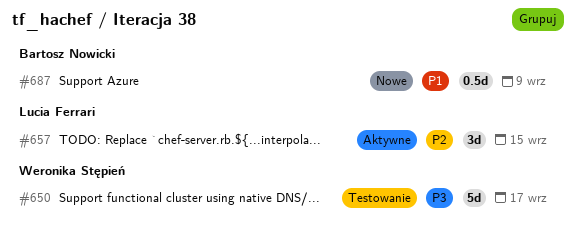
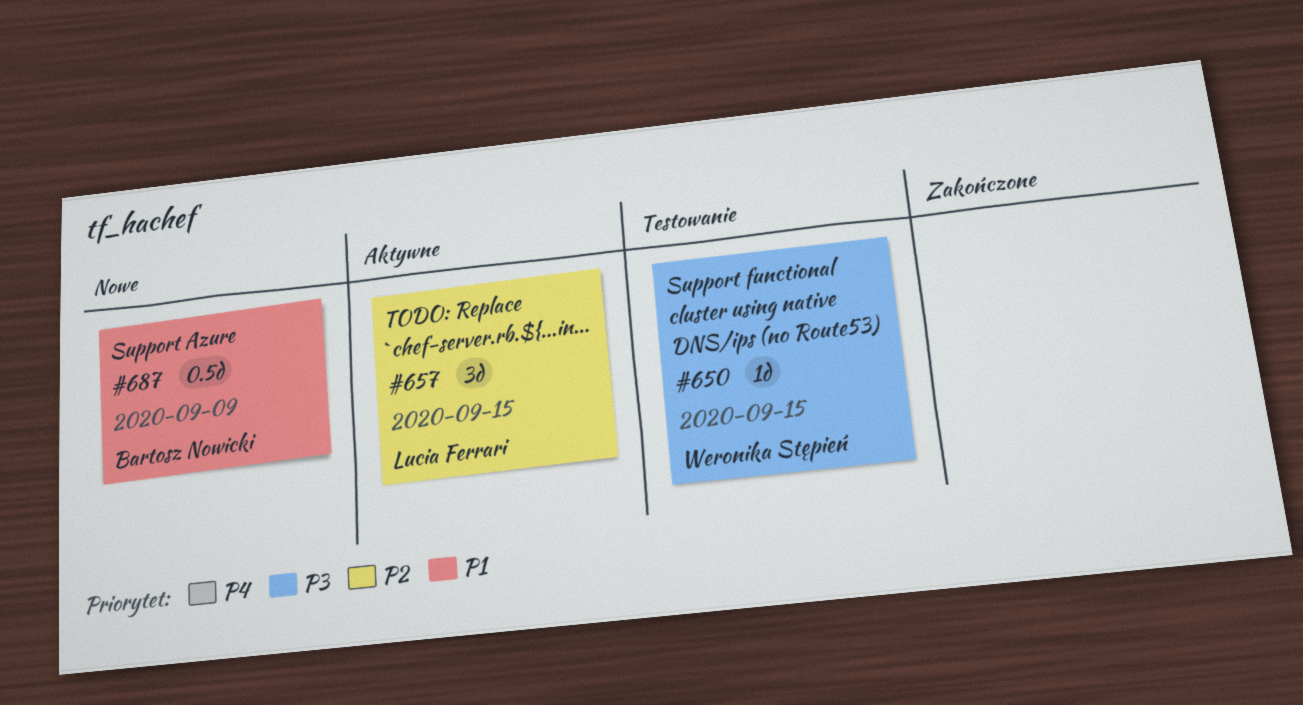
#650, estimate: 5d -> 1d
#650, due: Sep 17 -> Sep 15

